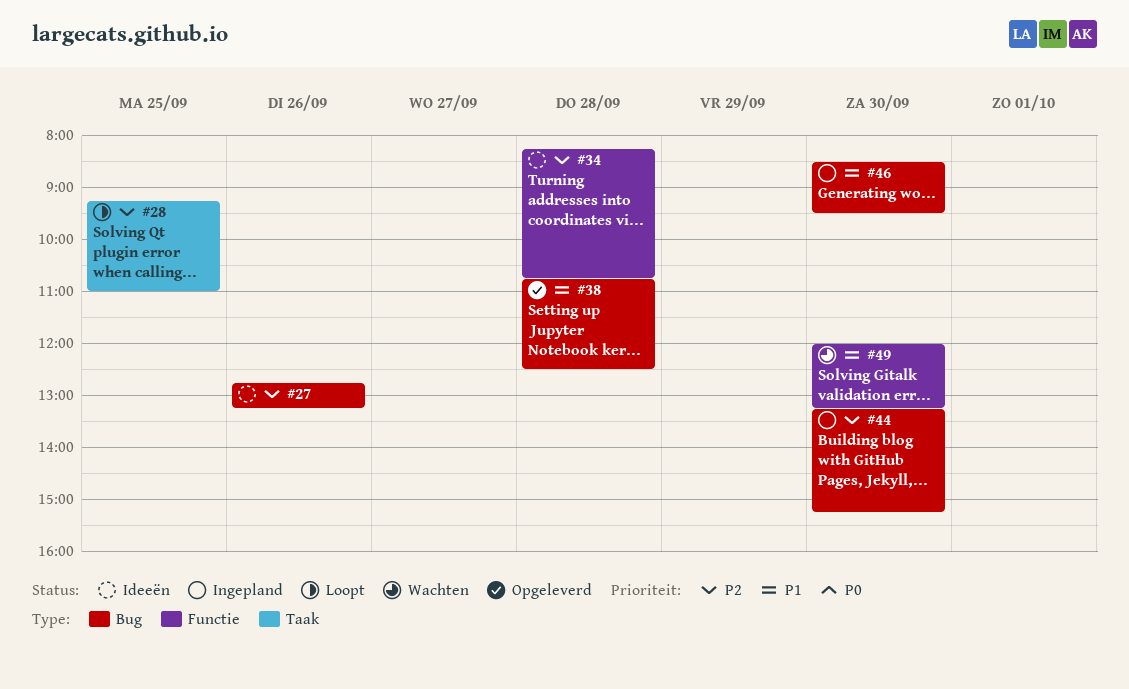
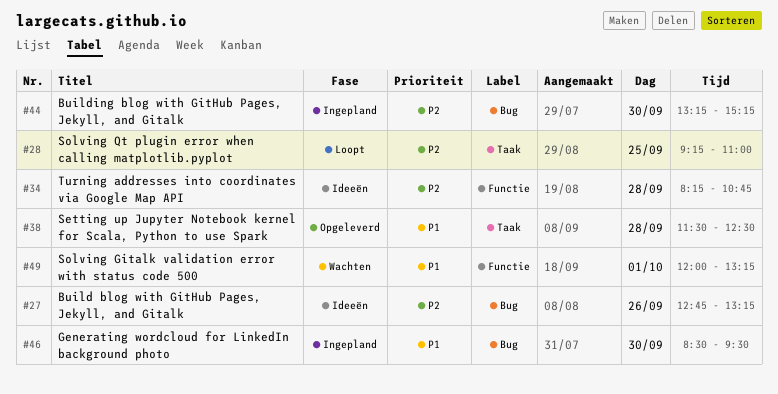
#38, label: Bug -> Taak
#38, begins: 10:45 -> 11:30
#49, day: Sep 30 -> Oct 1

